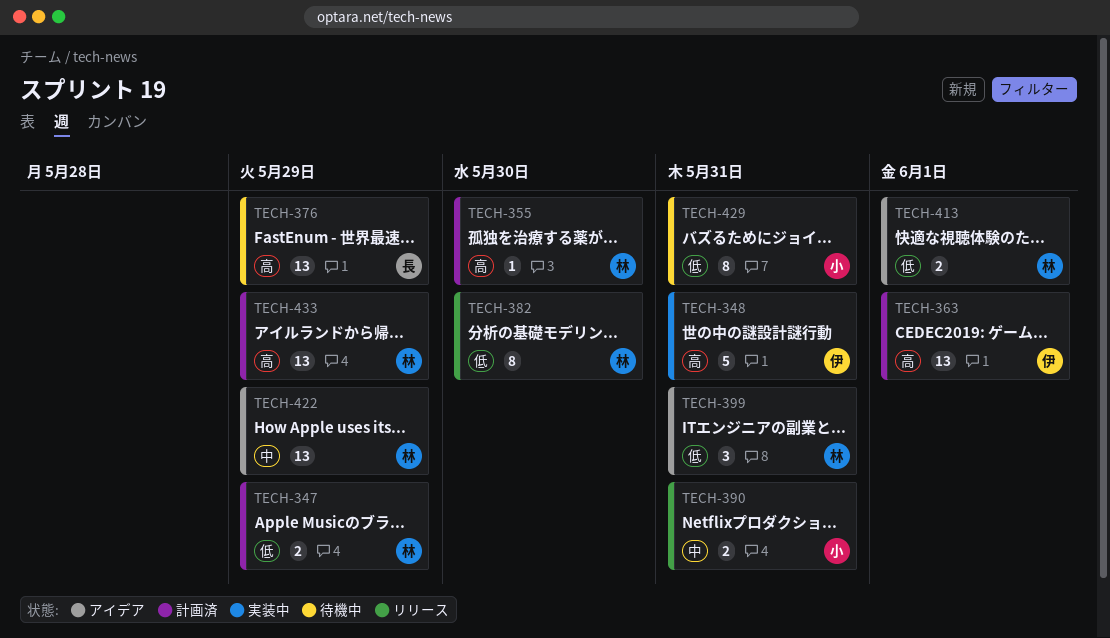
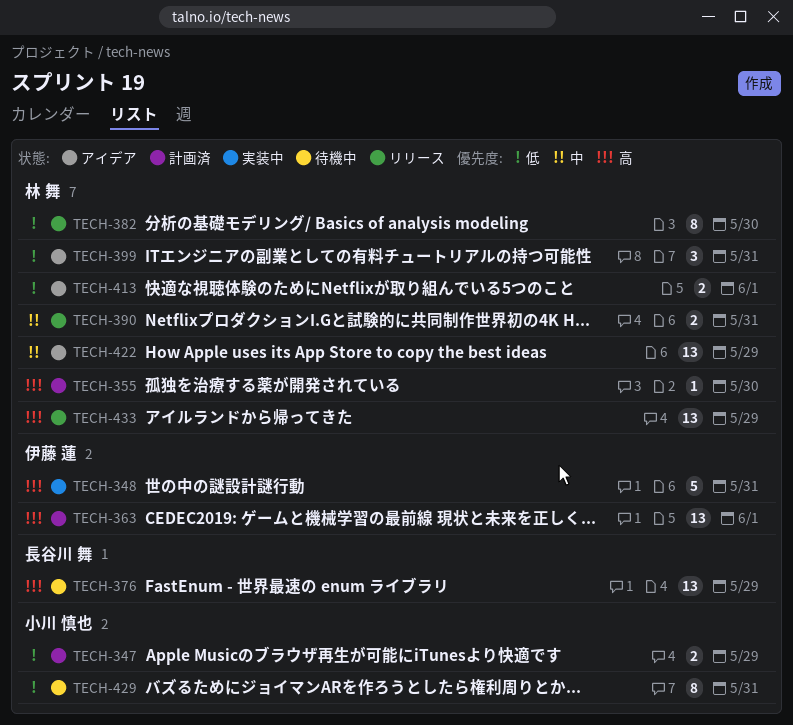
TECH-347, owner: 林 舞 -> 小川 慎也
TECH-390, owner: 小川 慎也 -> 林 舞
TECH-433, status: 計画済 -> リリース

